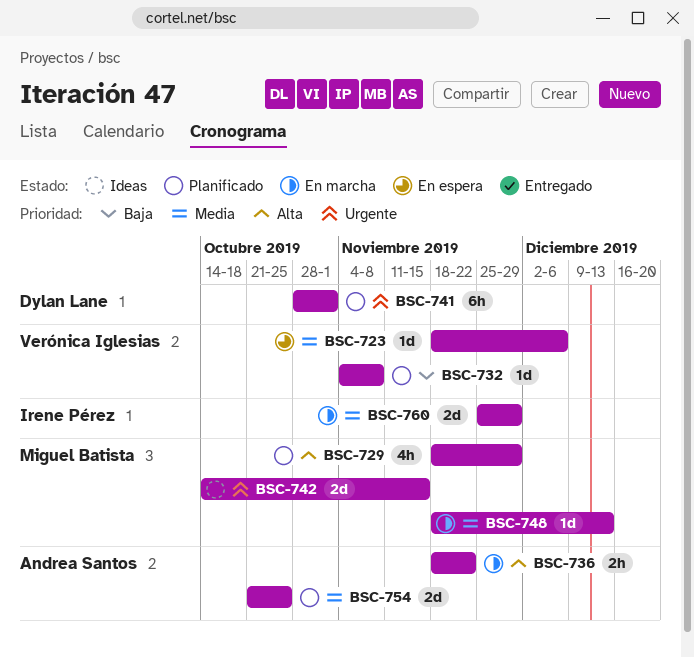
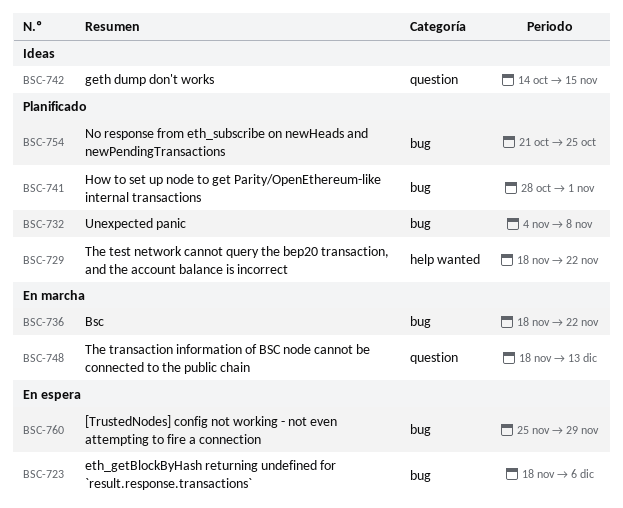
BSC-729, due: Nov 29 -> Nov 22
BSC-760, status: En marcha -> En espera

